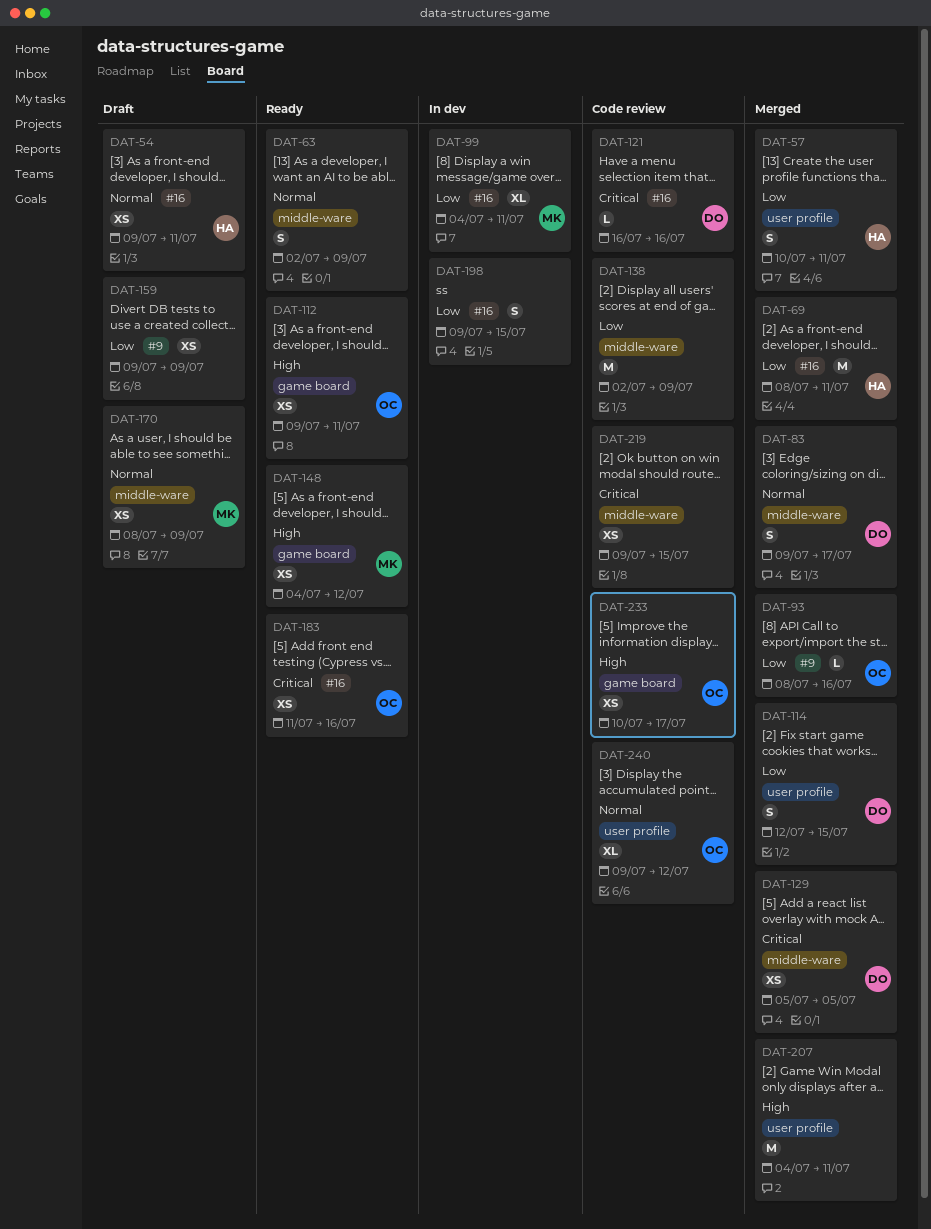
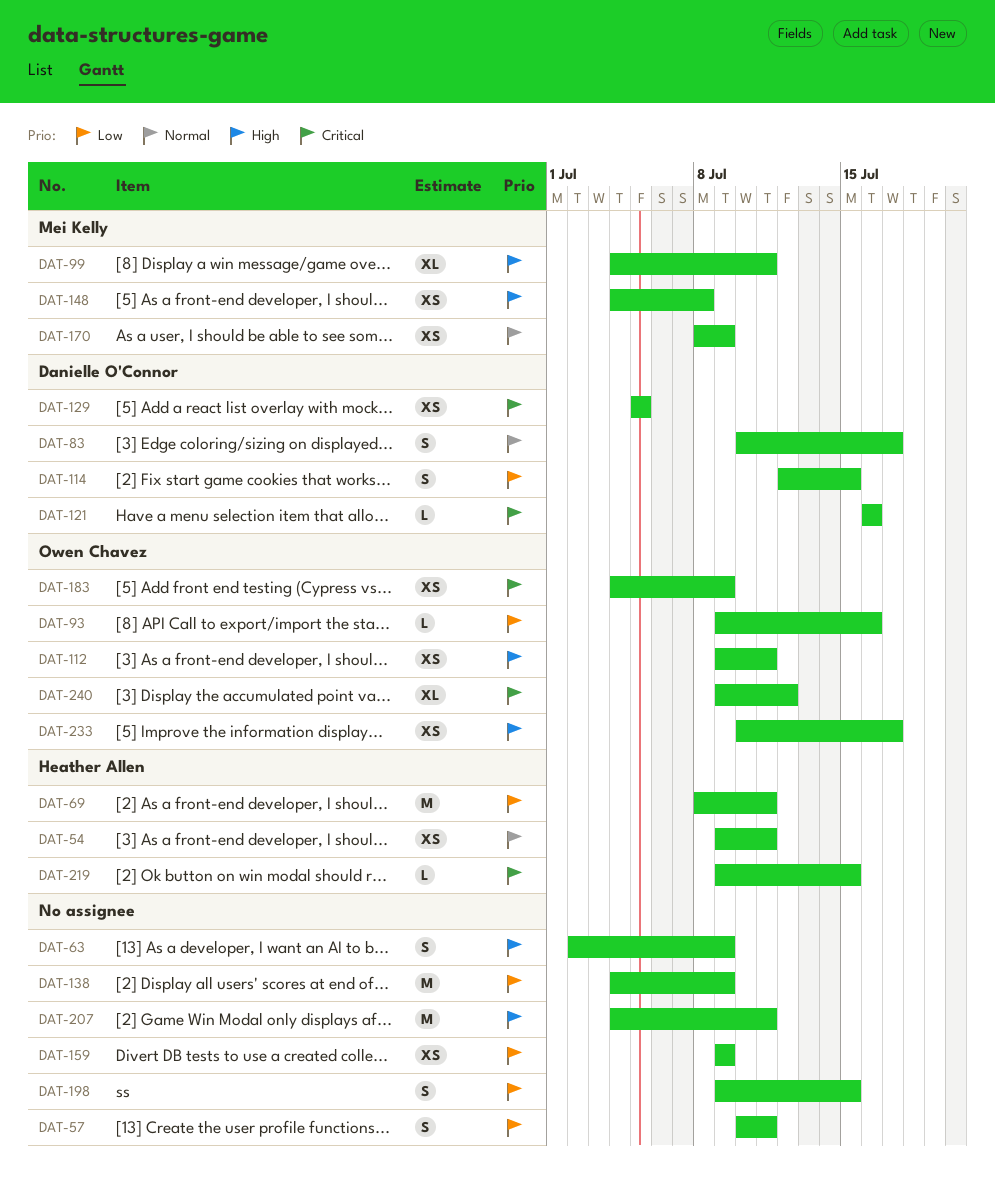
DAT-57, owner: Heather Allen -> none
DAT-63, priority: Normal -> High
DAT-83, start: Jul 9 -> Jul 10
DAT-93, start: Jul 8 -> Jul 9
DAT-99, priority: Low -> High
DAT-138, start: Jul 2 -> Jul 4
DAT-148, due: Jul 12 -> Jul 8
DAT-183, start: Jul 11 -> Jul 4
DAT-183, due: Jul 16 -> Jul 9
DAT-219, owner: none -> Heather Allen
DAT-219, estimate: XS -> L
DAT-240, priority: Normal -> Critical

